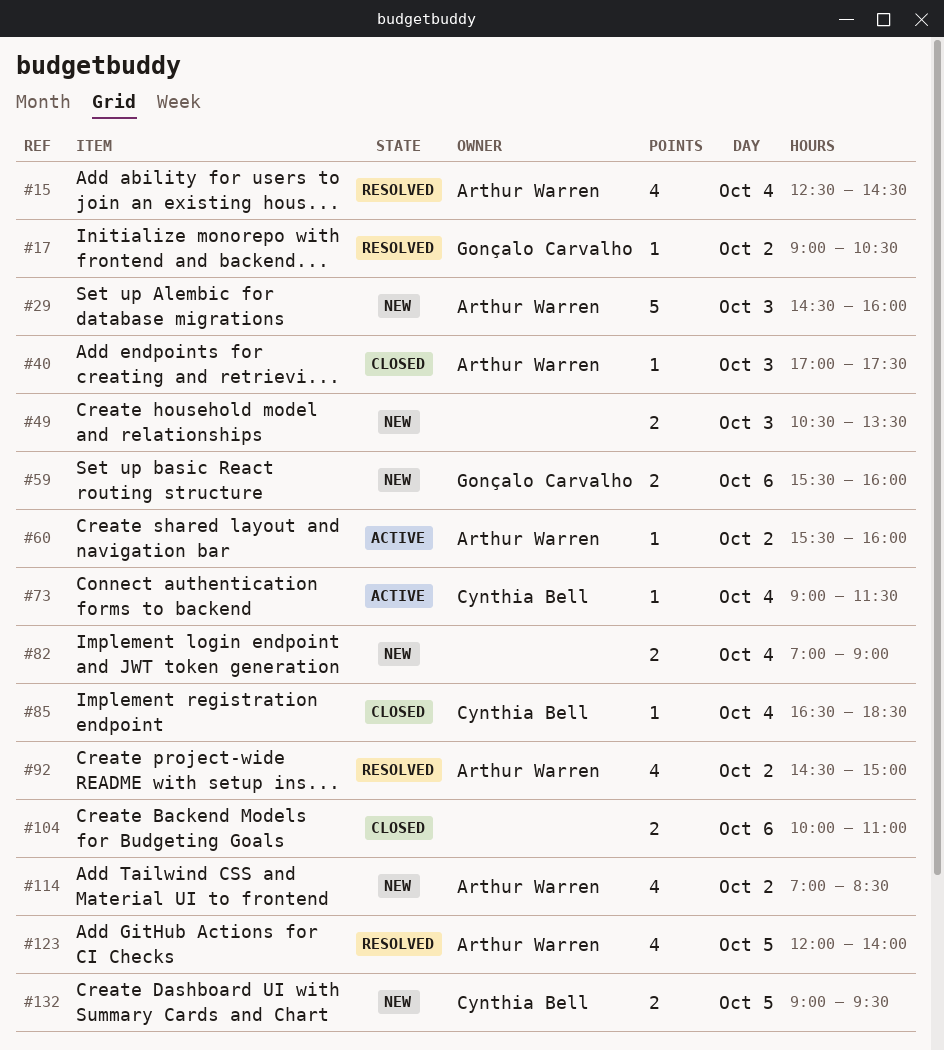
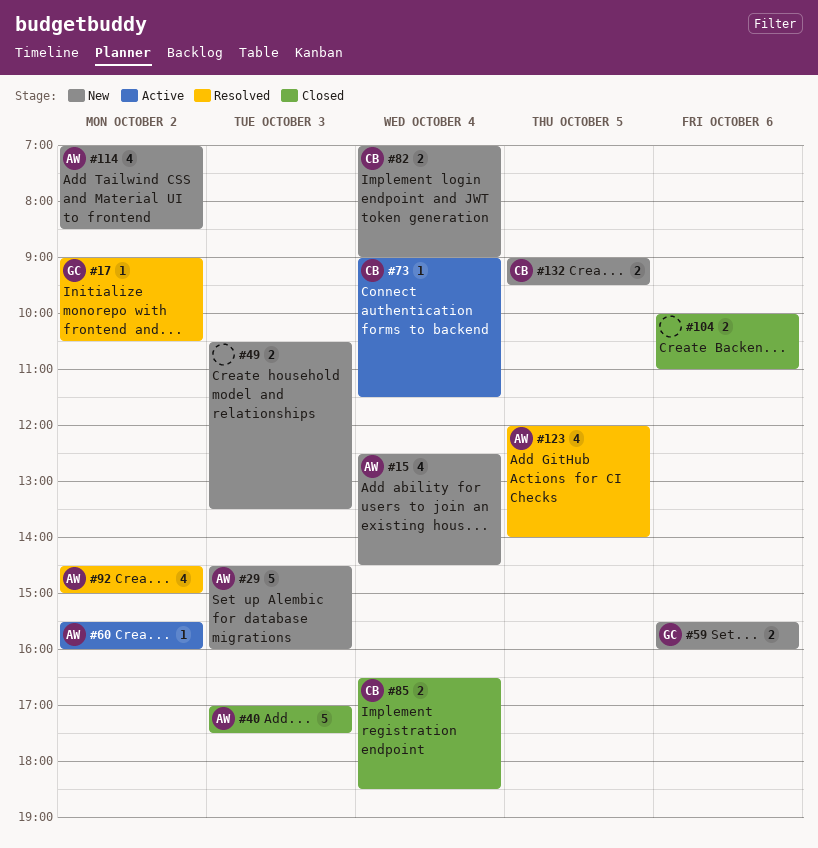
#15, status: Resolved -> New
#40, estimate: 1 -> 5
#82, owner: none -> Cynthia Bell
#85, estimate: 1 -> 2

